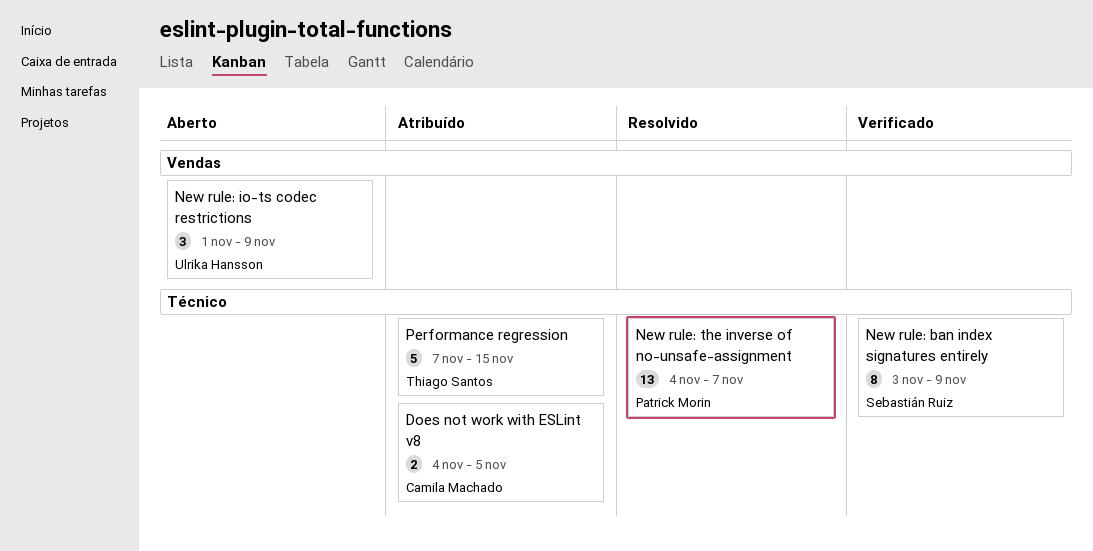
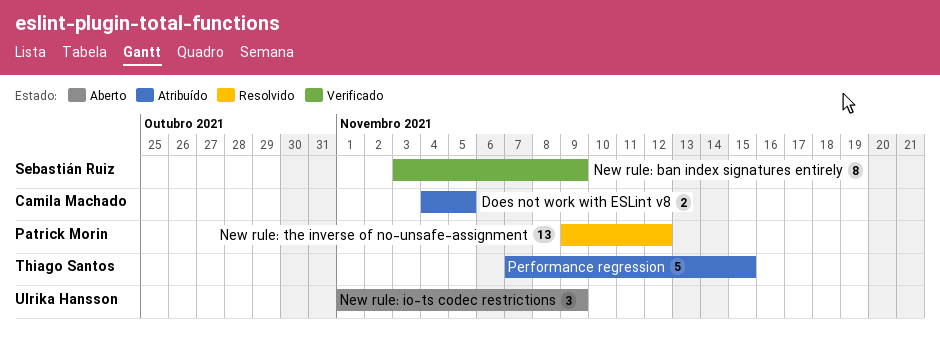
New rule: the inverse of no-unsafe-assignment, start: Nov 4 -> Nov 9
New rule: the inverse of no-unsafe-assignment, due: Nov 7 -> Nov 12

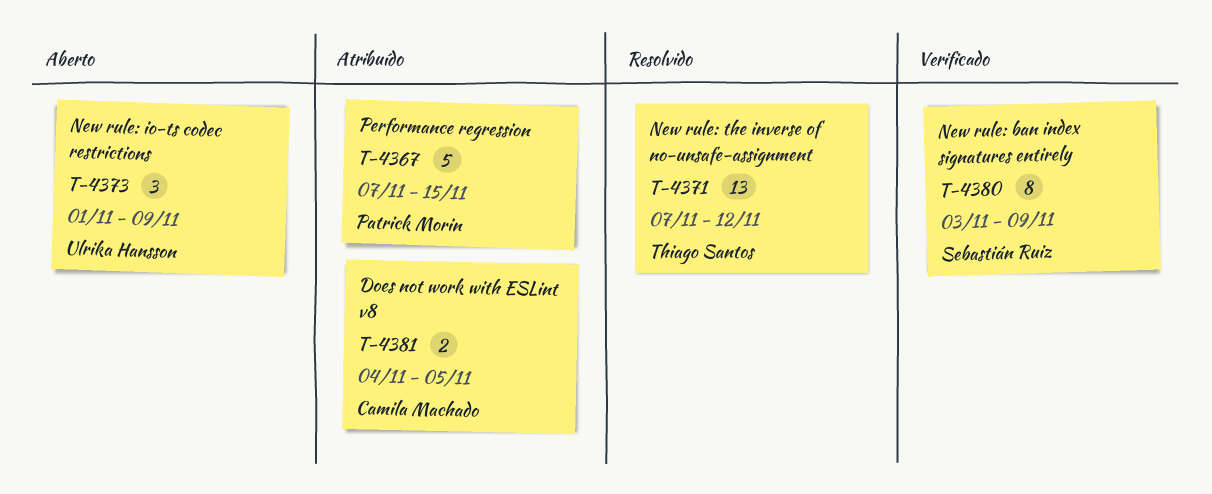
New rule: the inverse of no-unsafe-assignment, owner: Patrick Morin -> Thiago Santos
New rule: the inverse of no-unsafe-assignment, start: Nov 9 -> Nov 7
Performance regression, owner: Thiago Santos -> Patrick Morin

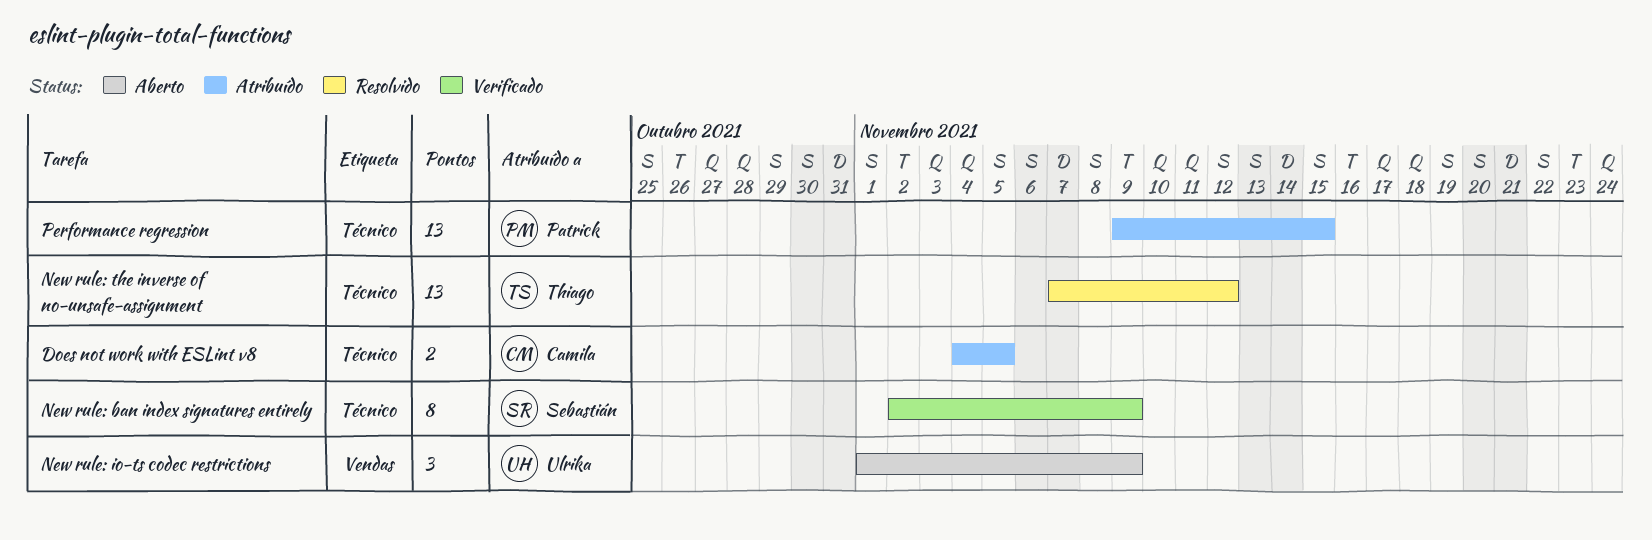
New rule: ban index signatures entirely, start: Nov 3 -> Nov 2
Performance regression, estimate: 5 -> 13
Performance regression, start: Nov 7 -> Nov 9

